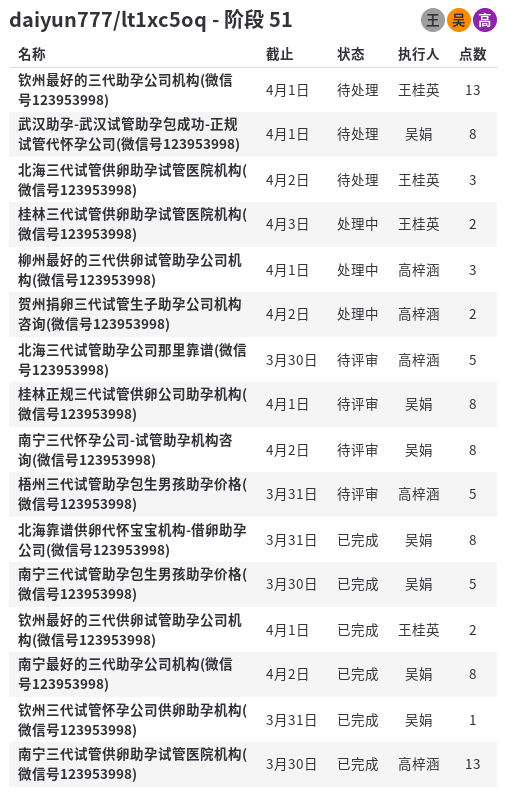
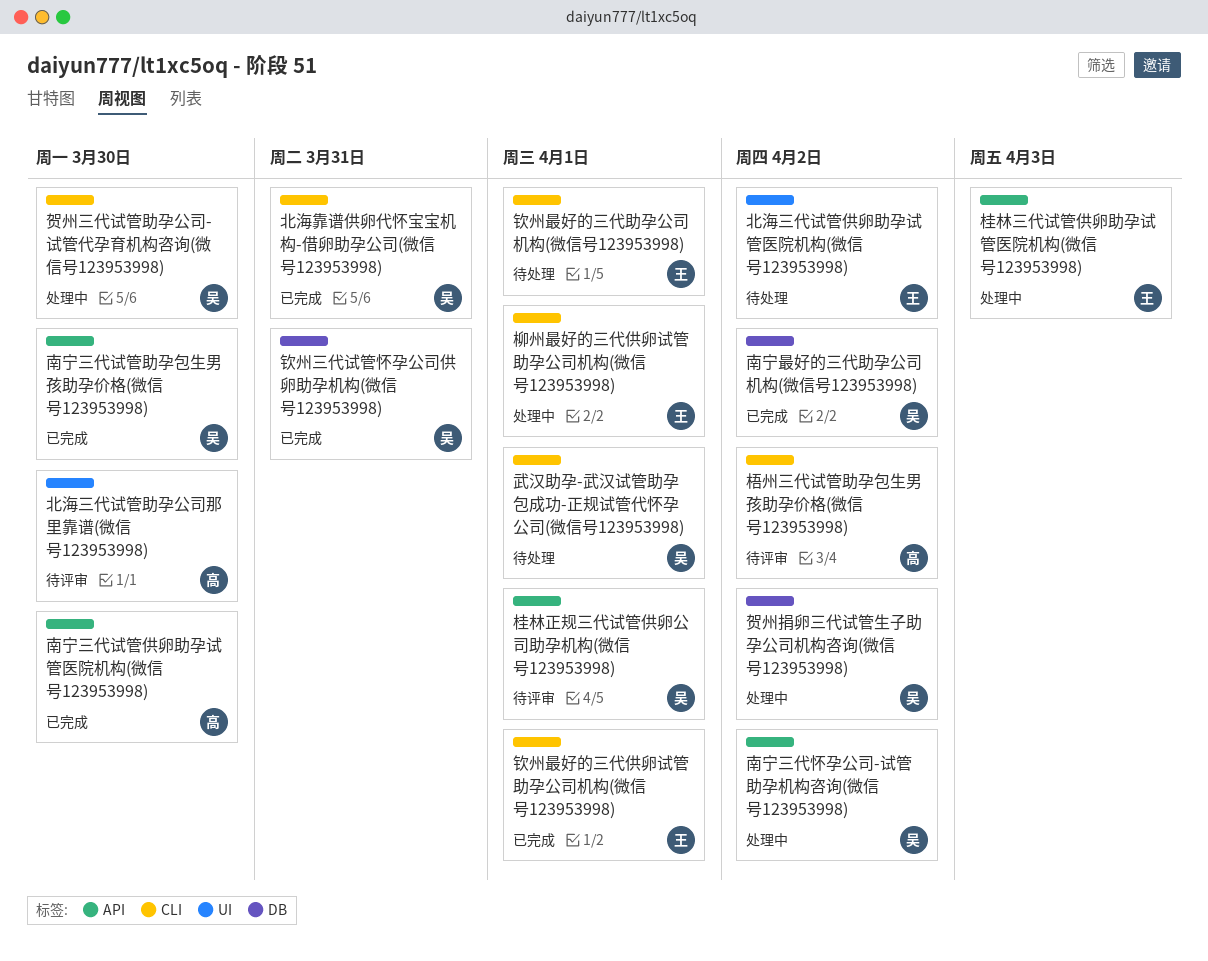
南宁三代怀孕公司-试管助孕机构咨询(微信号123953998), status: 待评审 -> 处理中
柳州最好的三代供卵试管助孕公司机构(微信号123953998), owner: 高梓涵 -> 王桂英
梧州三代试管助孕包生男孩助孕价格(微信号123953998), due: Mar 31 -> Apr 2
贺州三代试管助孕公司-试管代孕育机构咨询(微信号123953998): none -> present
贺州捐卵三代试管生子助孕公司机构咨询(微信号123953998), owner: 高梓涵 -> 吴娟

